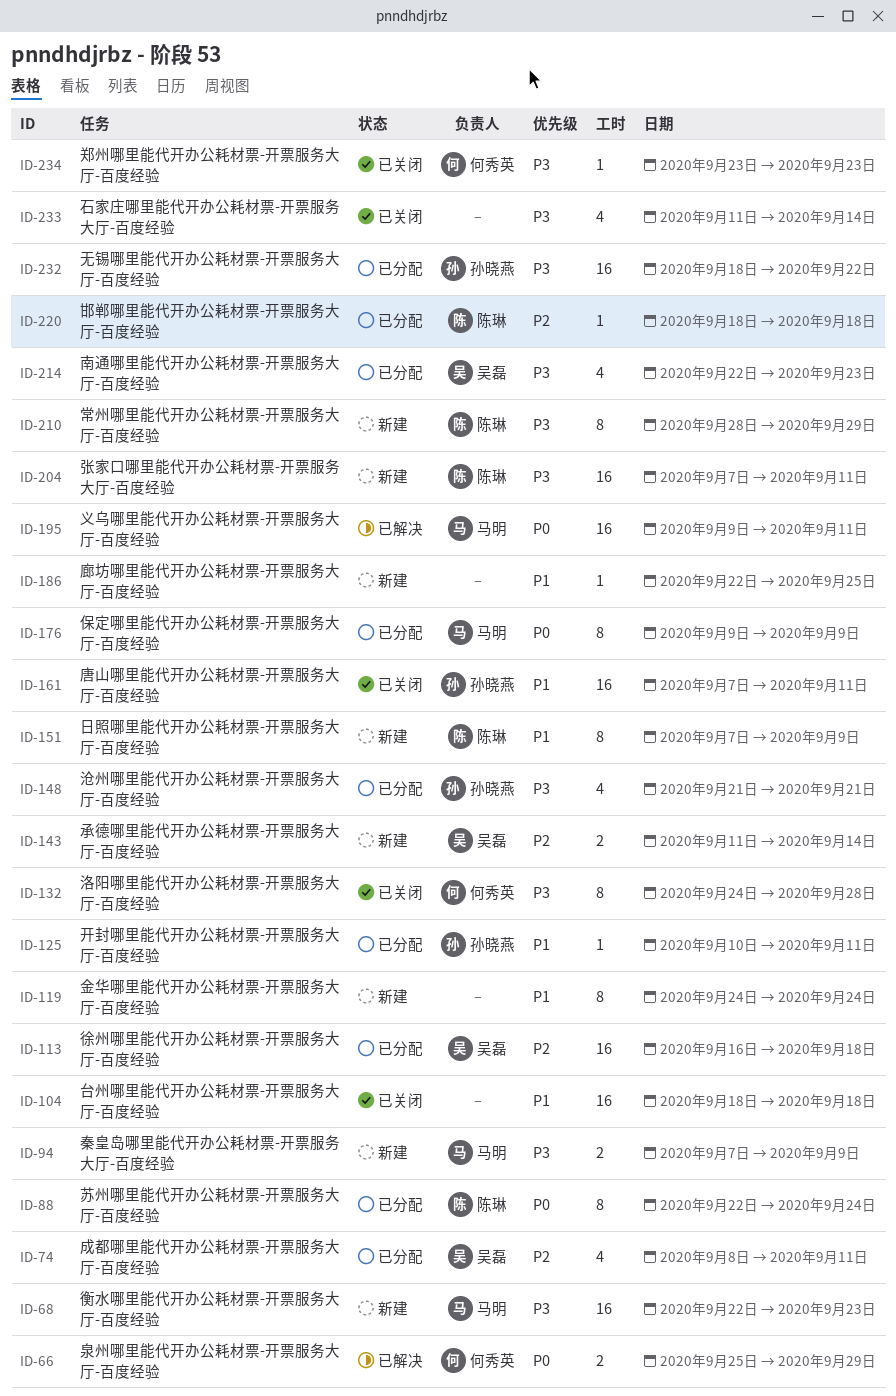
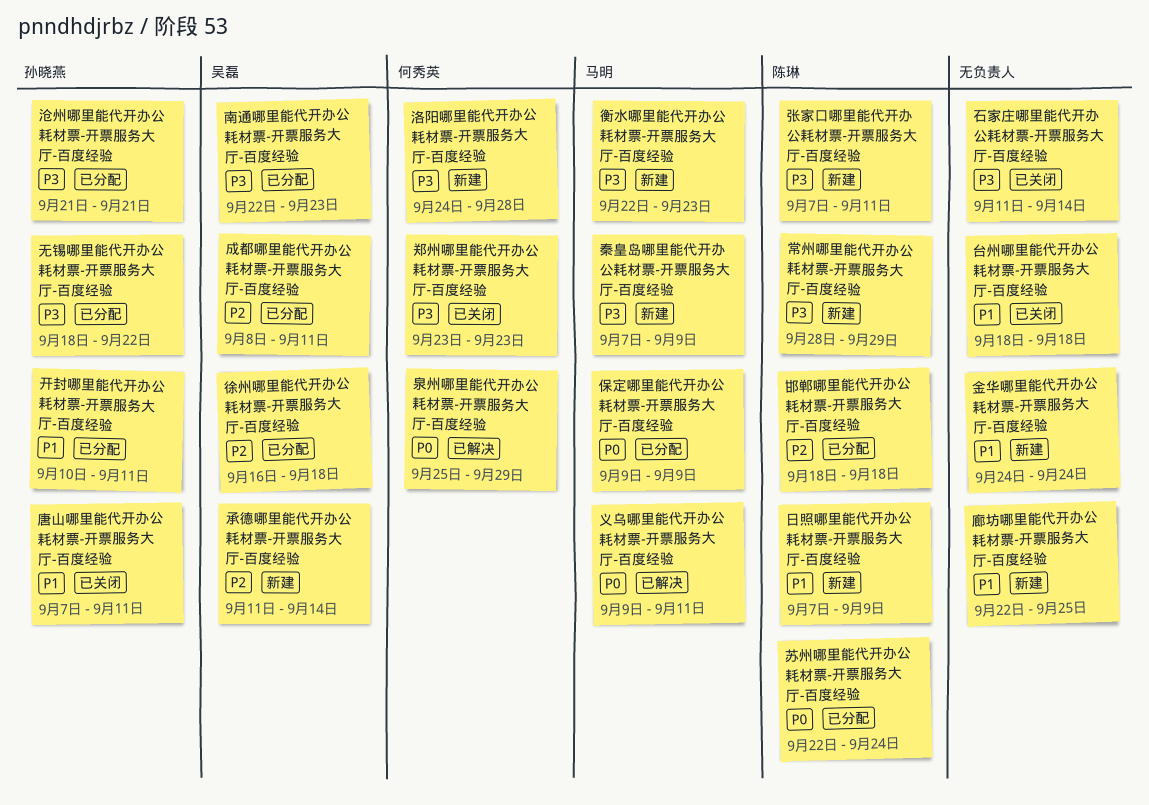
洛阳哪里能代开办公耗材票-开票服务大厅-百度经验, status: 已关闭 -> 新建

